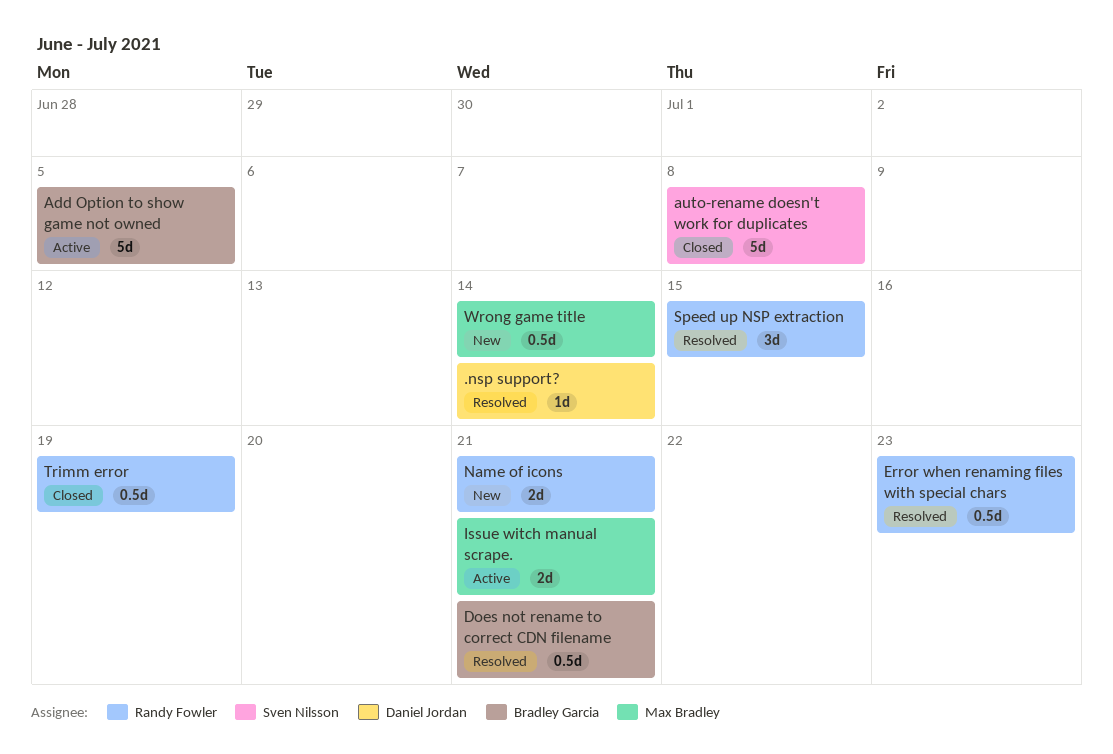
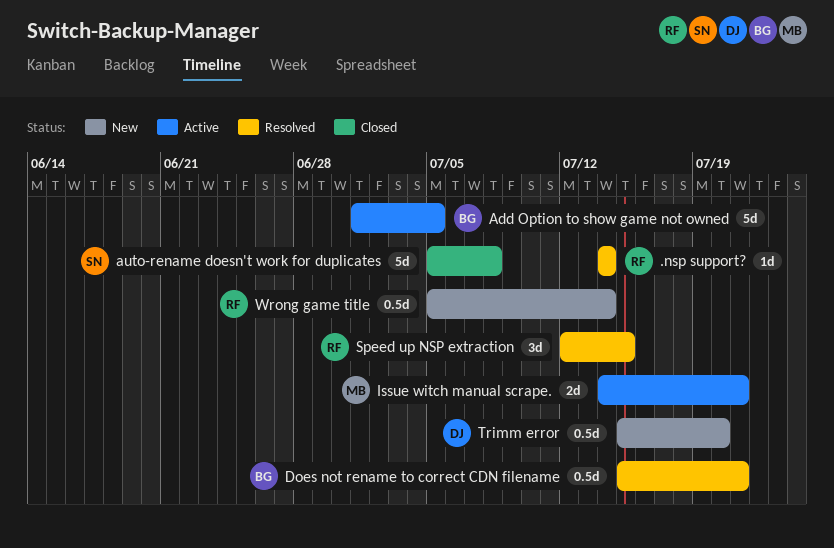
.nsp support?, owner: Daniel Jordan -> Randy Fowler
Error when renaming files with special chars: present -> none
Name of icons: present -> none
Trimm error, status: Closed -> New
Trimm error, owner: Randy Fowler -> Daniel Jordan
Trimm error, due: Jul 19 -> Jul 20
Wrong game title, owner: Max Bradley -> Randy Fowler

